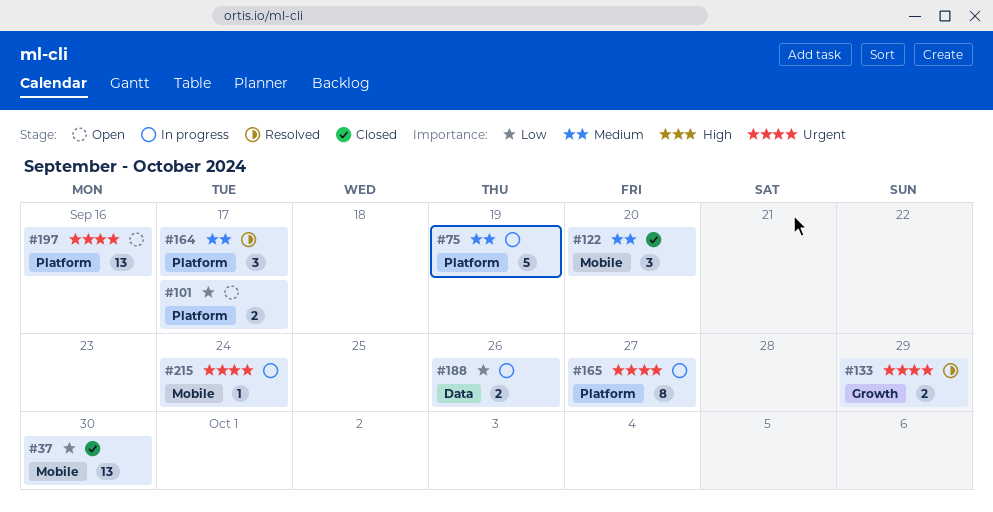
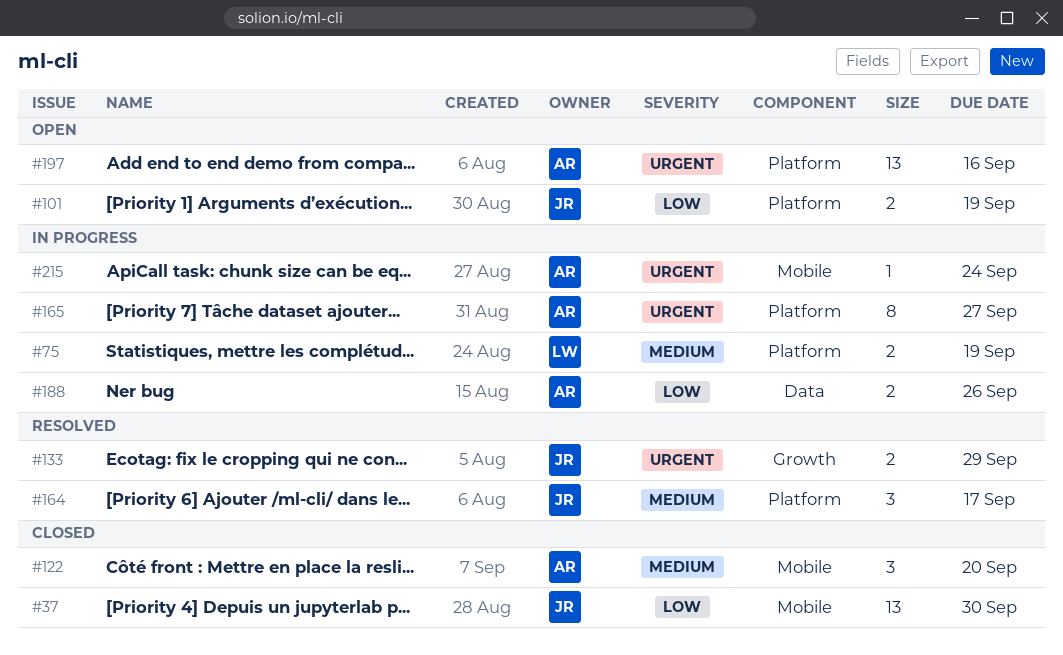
#75, estimate: 5 -> 2
#101, due: Sep 17 -> Sep 19

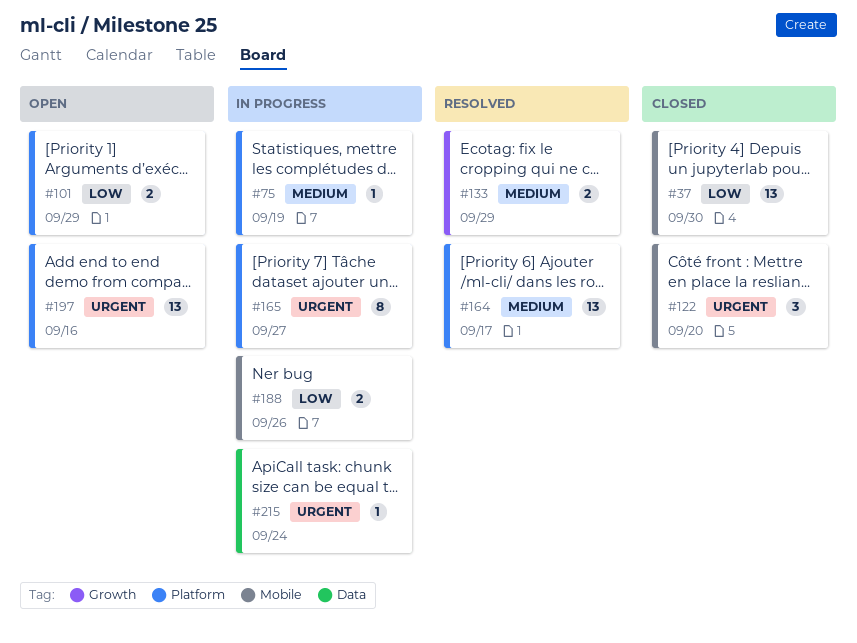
#75, estimate: 2 -> 1
#101, due: Sep 19 -> Sep 29
#122, priority: Medium -> Urgent
#133, priority: Urgent -> Medium
#164, estimate: 3 -> 13
#188, label: Data -> Mobile
#215, label: Mobile -> Data

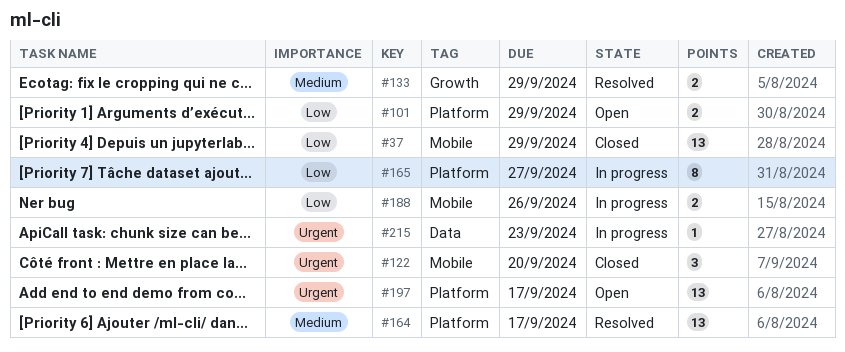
#37, due: Sep 30 -> Sep 29
#75: present -> none
#165, priority: Urgent -> Low
#197, due: Sep 16 -> Sep 17
#215, due: Sep 24 -> Sep 23

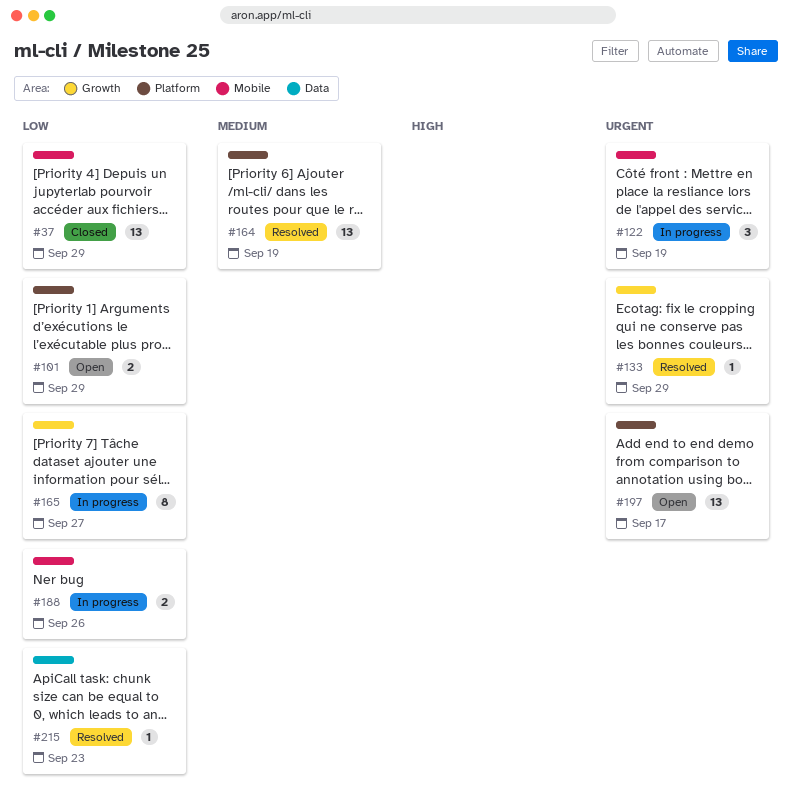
#122, status: Closed -> In progress
#122, due: Sep 20 -> Sep 19
#133, priority: Medium -> Urgent
#133, estimate: 2 -> 1
#164, due: Sep 17 -> Sep 19
#165, label: Platform -> Growth
#215, status: In progress -> Resolved
#215, priority: Urgent -> Low

